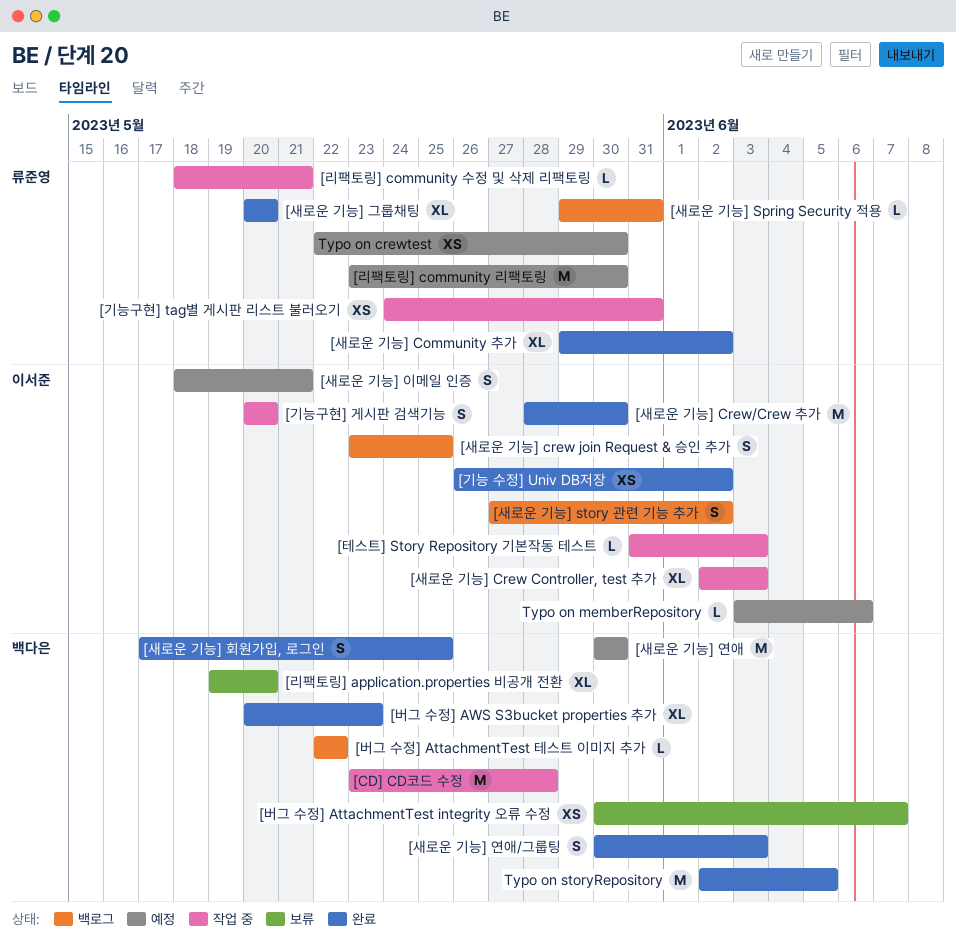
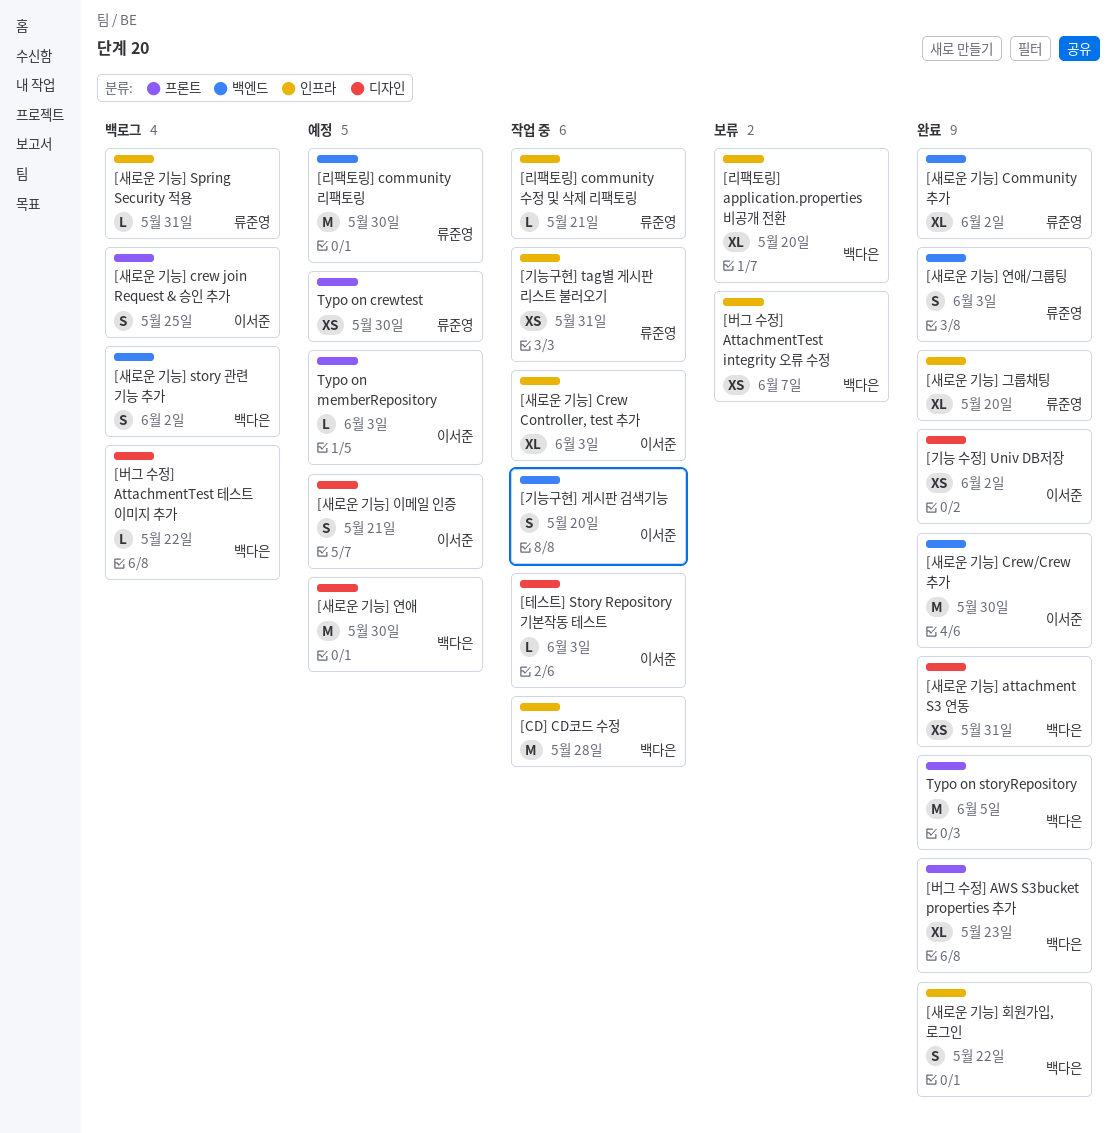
[새로운 기능] attachment S3 연동: none -> present
[새로운 기능] story 관련 기능 추가, owner: 이서준 -> 백다은
[새로운 기능] 연애/그룹팅, owner: 백다은 -> 류준영
[새로운 기능] 회원가입, 로그인, due: May 25 -> May 22
Typo on memberRepository, due: Jun 6 -> Jun 3

